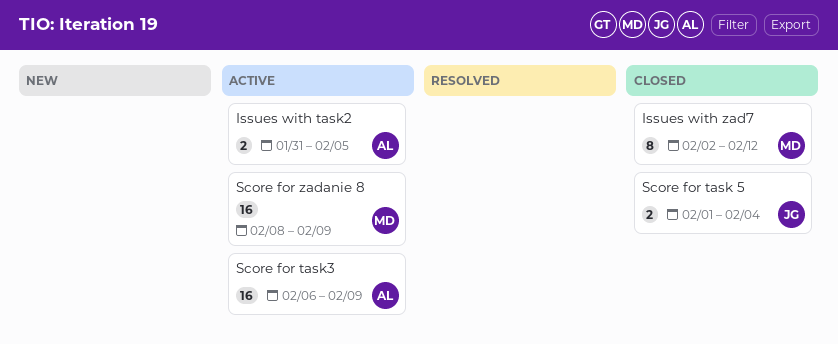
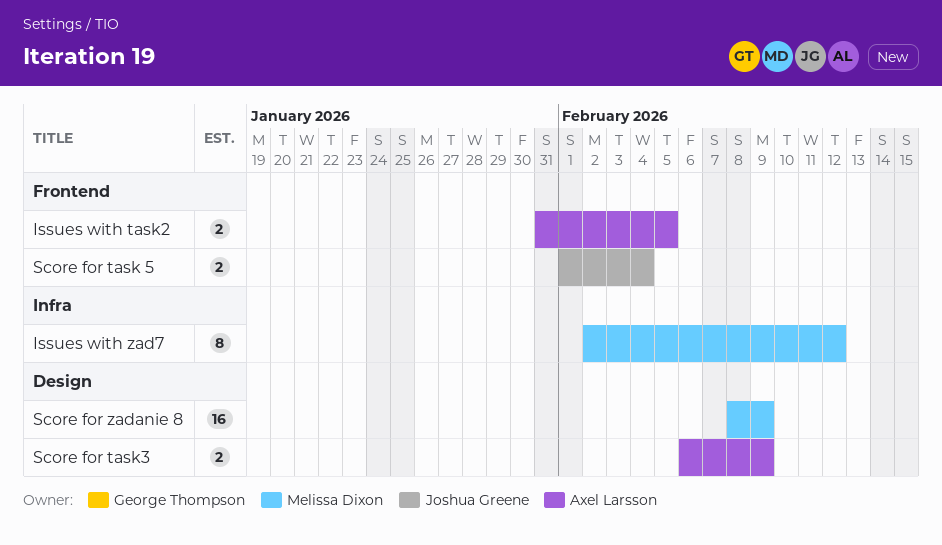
Score for task3, estimate: 16 -> 2

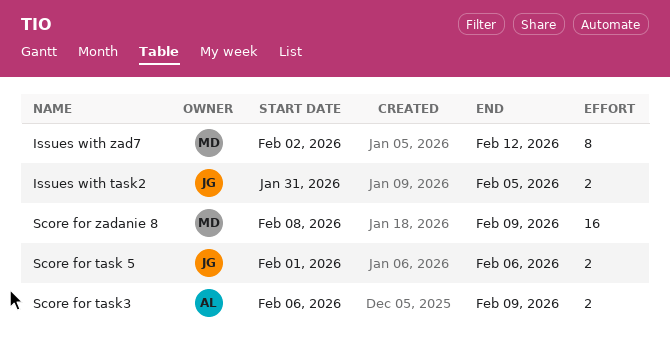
Issues with task2, owner: Axel Larsson -> Joshua Greene
Score for task 5, due: Feb 4 -> Feb 6

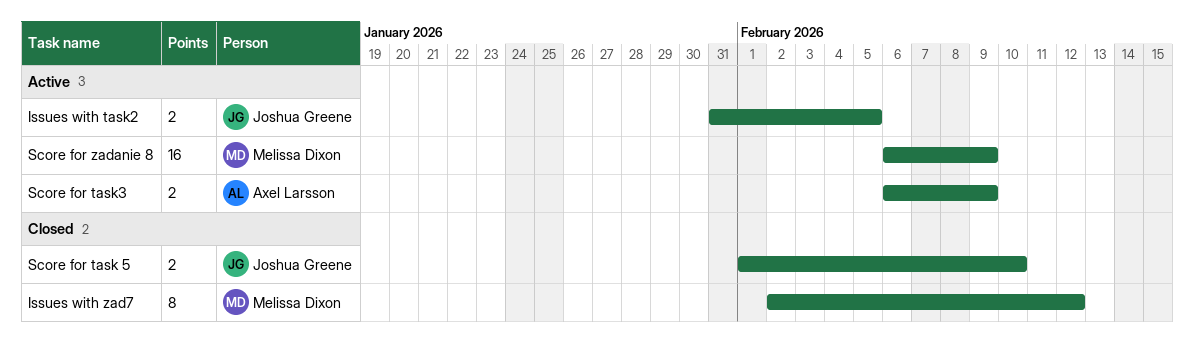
Score for task 5, due: Feb 6 -> Feb 10
Score for zadanie 8, start: Feb 8 -> Feb 6

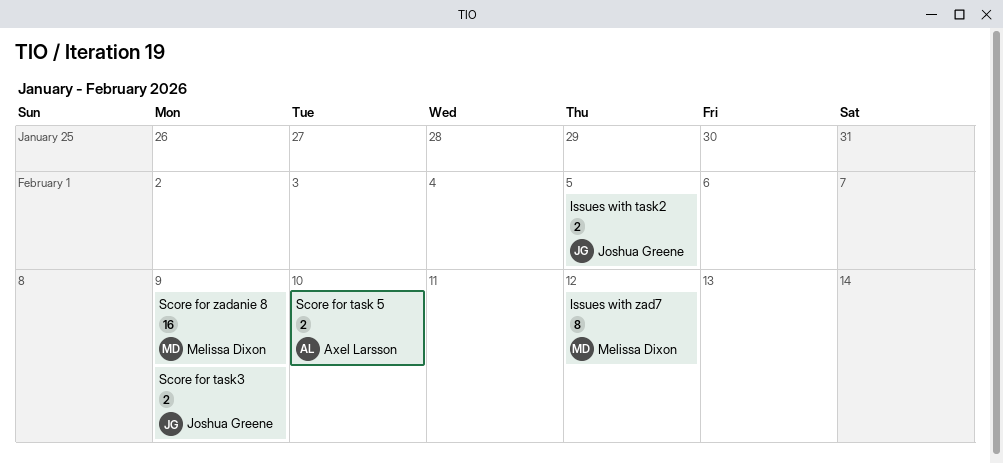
Score for task 5, owner: Joshua Greene -> Axel Larsson
Score for task3, owner: Axel Larsson -> Joshua Greene

